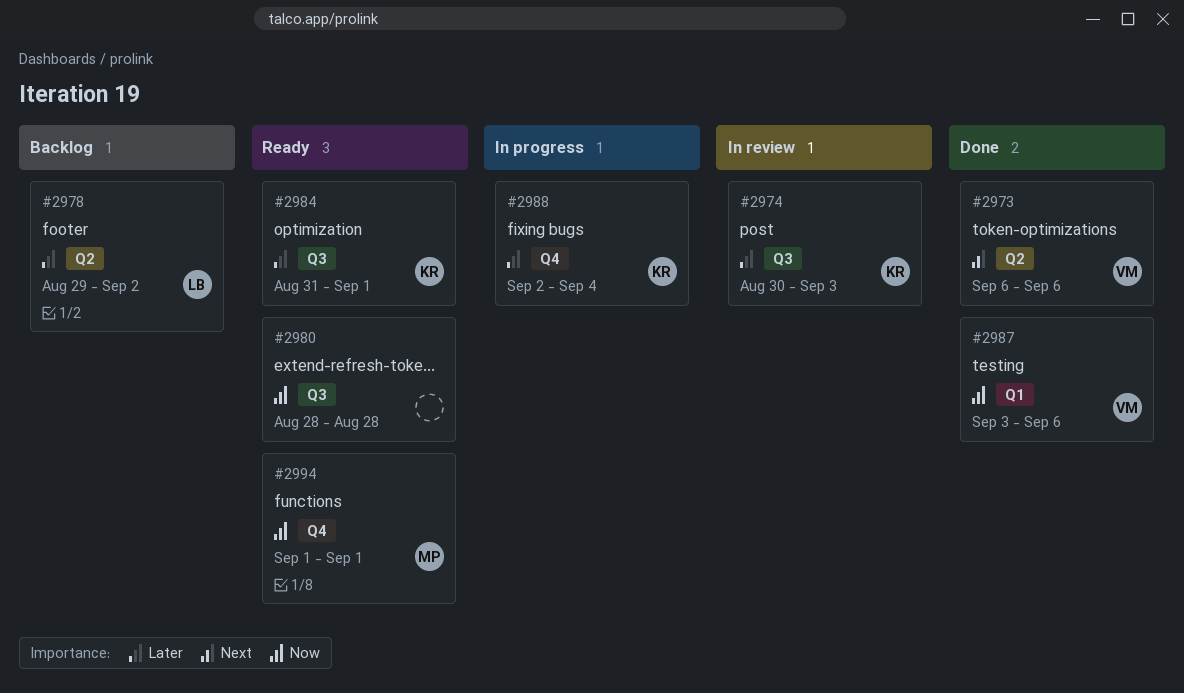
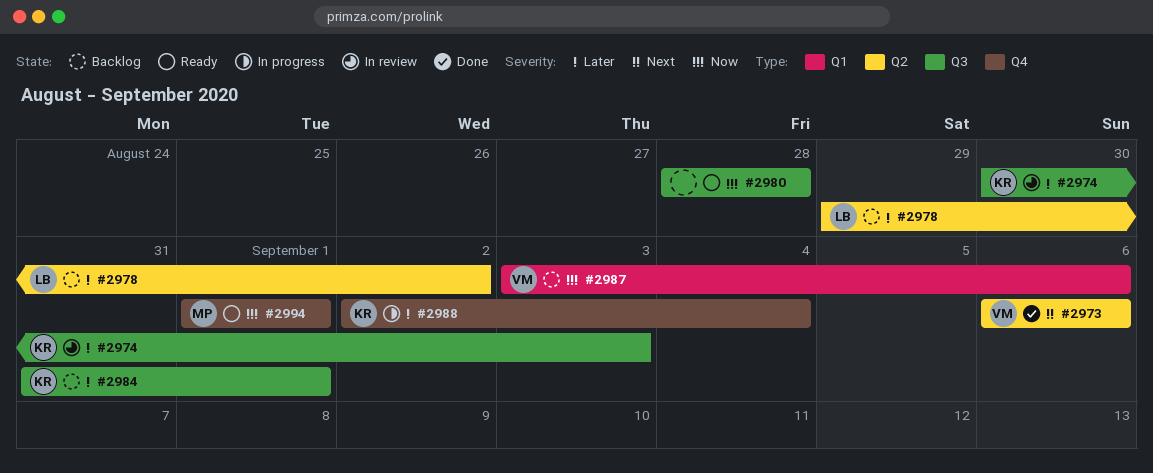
#2984, status: Ready -> Backlog
#2987, status: Done -> Backlog

